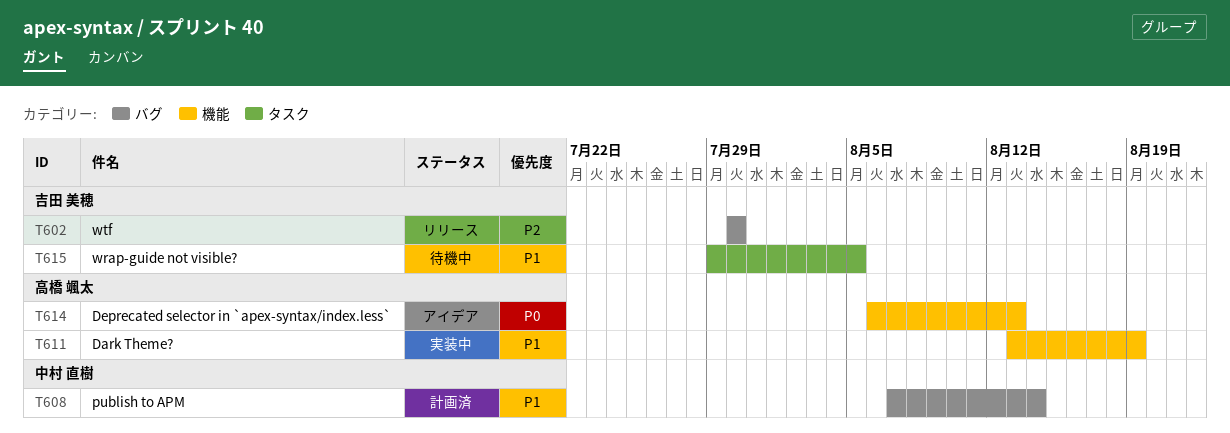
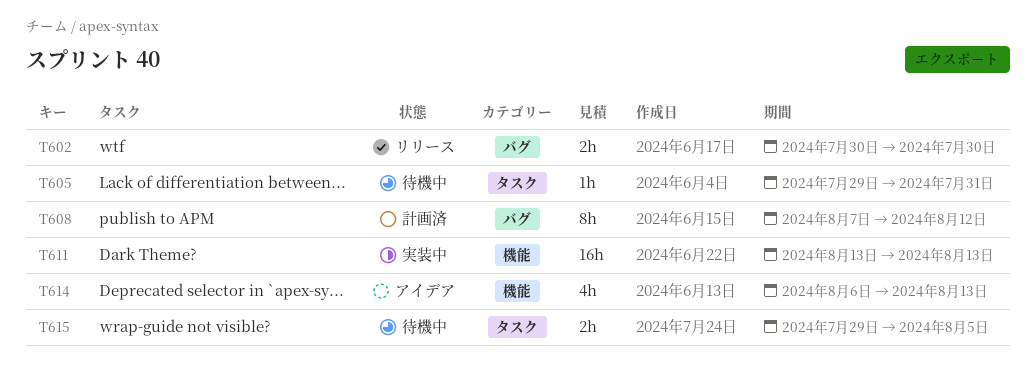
T605: none -> present
T608, due: Aug 14 -> Aug 12
T611, due: Aug 19 -> Aug 13

